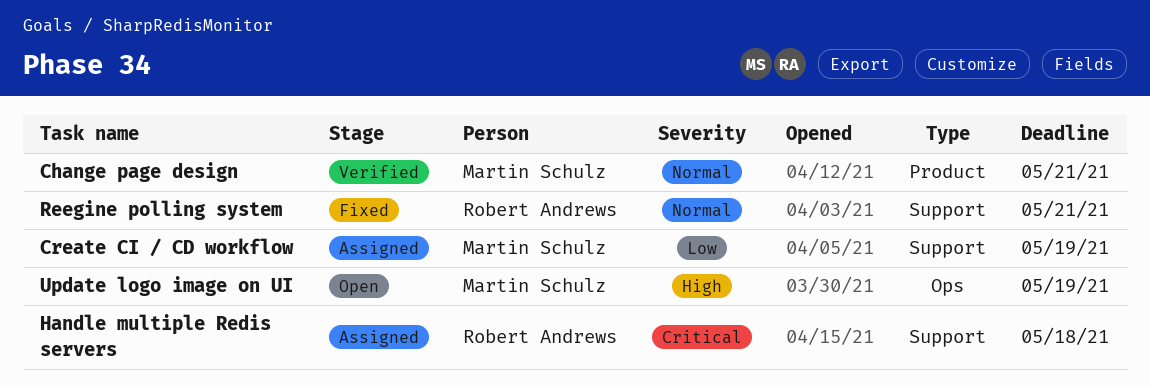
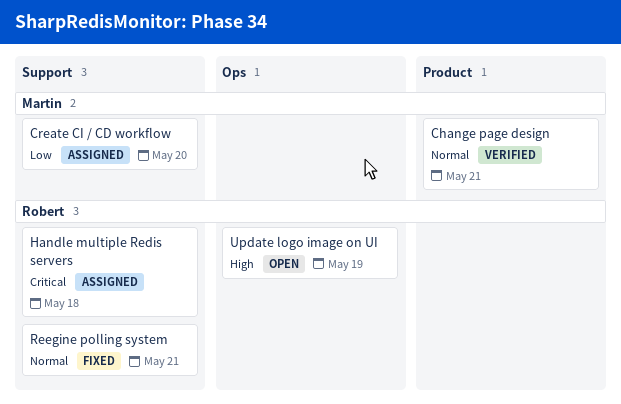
Create CI / CD workflow, due: May 19 -> May 20
Update logo image on UI, owner: Martin Schulz -> Robert Andrews

